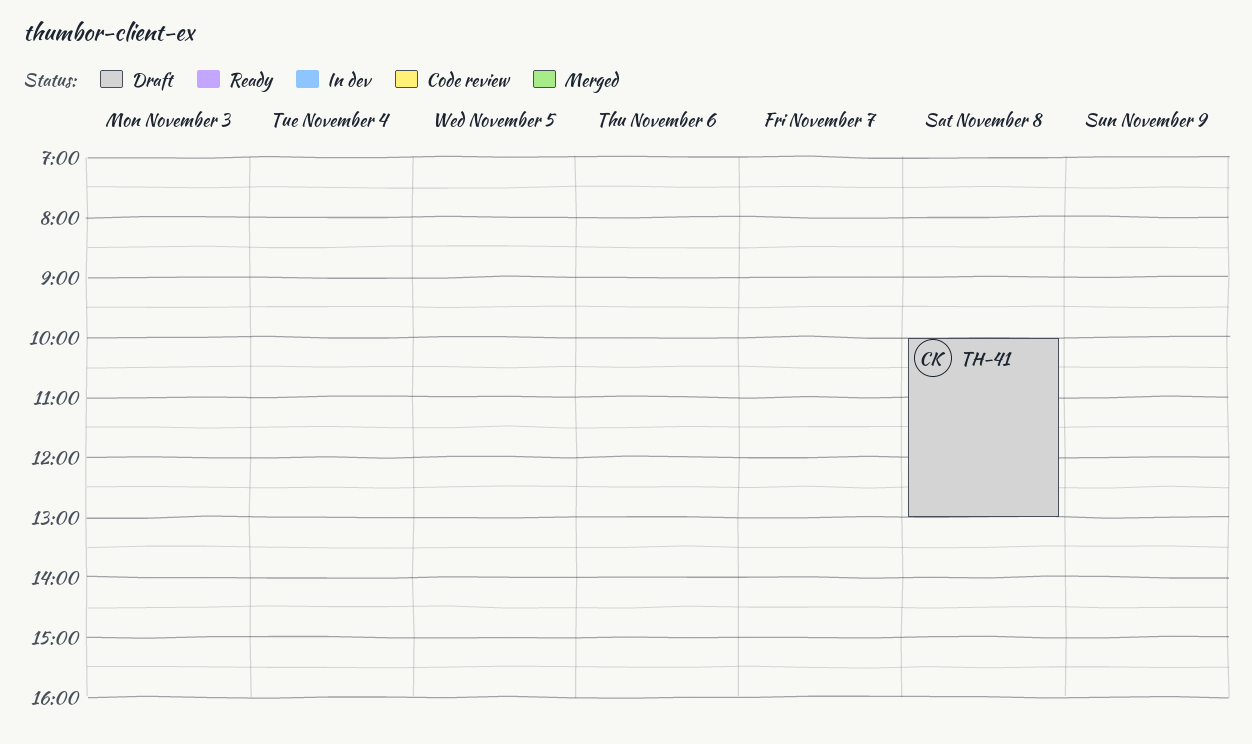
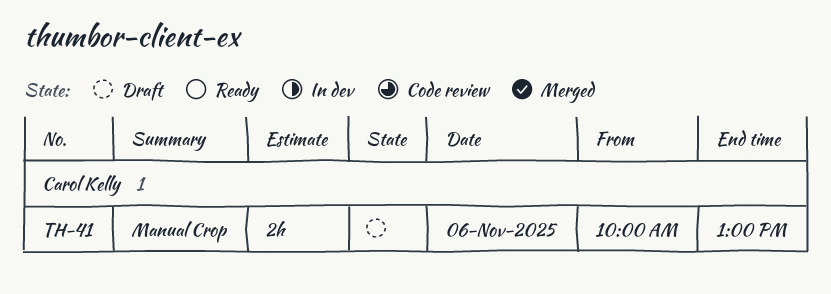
TH-41, day: Nov 8 -> Nov 6

